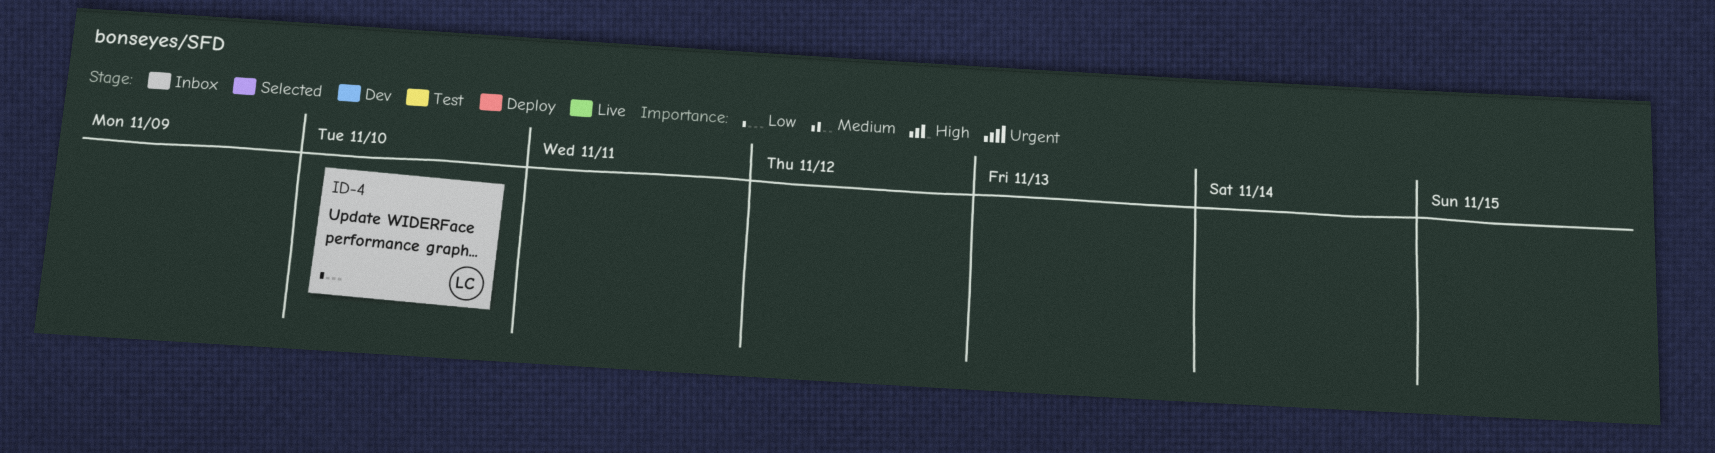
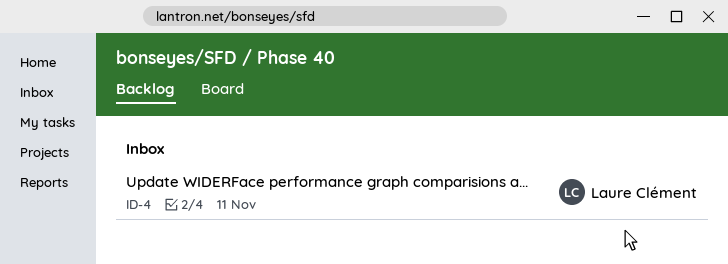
ID-4, due: Nov 10 -> Nov 11

